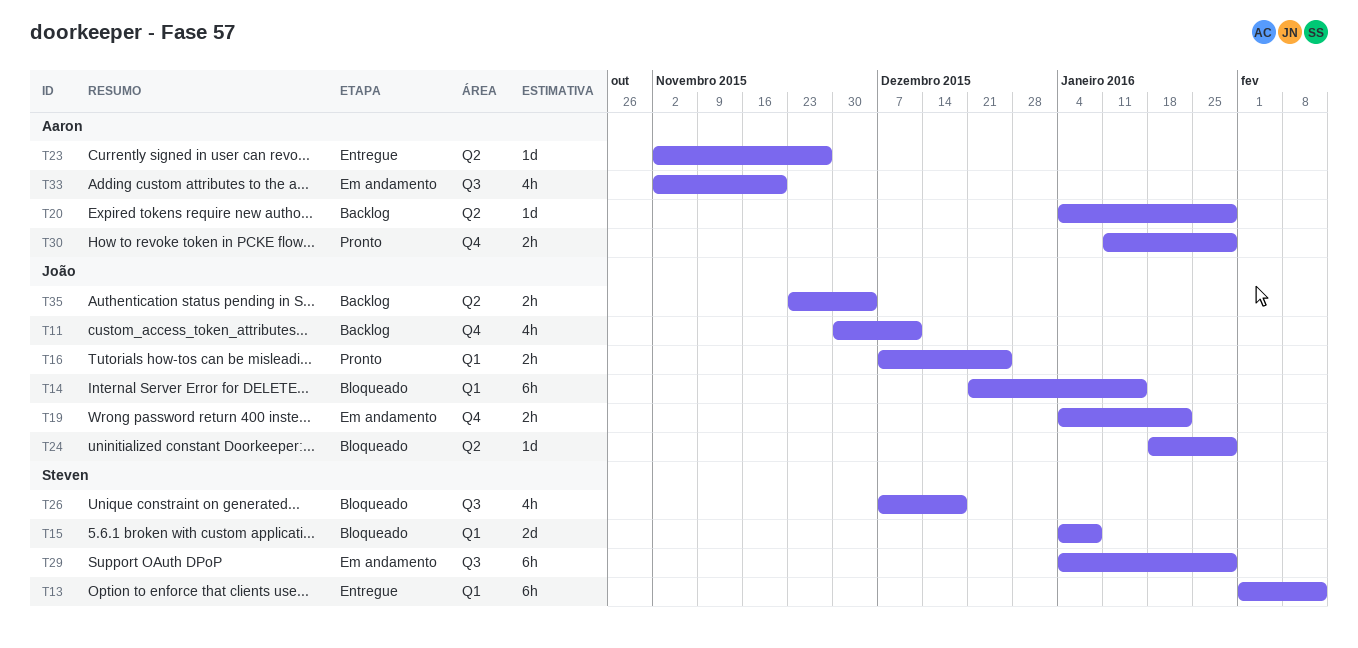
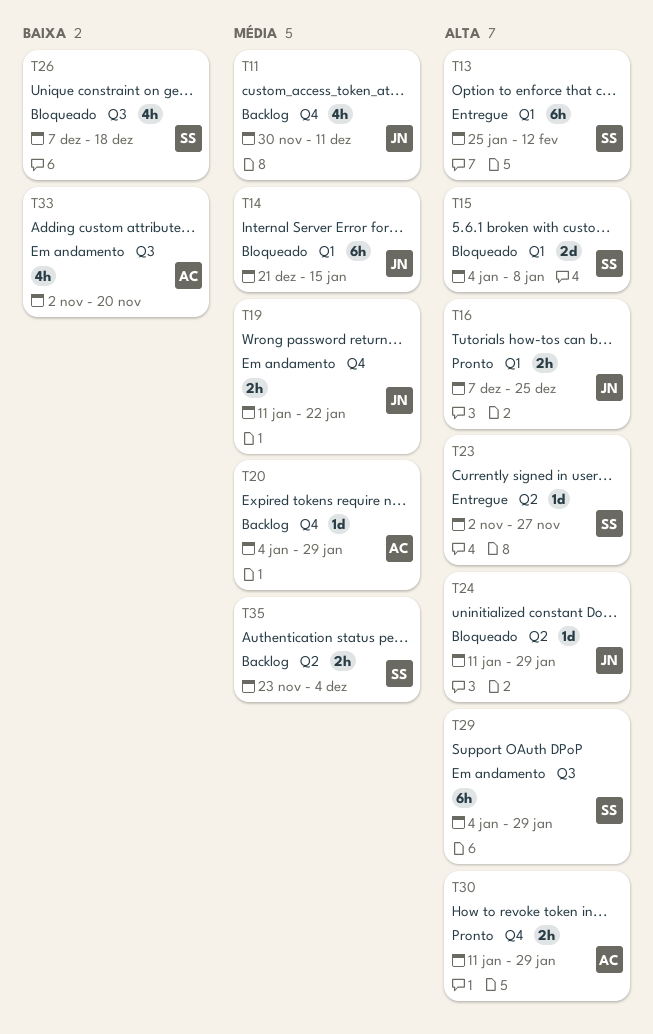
T13, start: Feb 1 -> Jan 25
T19, start: Jan 4 -> Jan 11
T20, label: Q2 -> Q4
T23, owner: Aaron -> Steven
T24, start: Jan 18 -> Jan 11
T35, owner: João -> Steven

